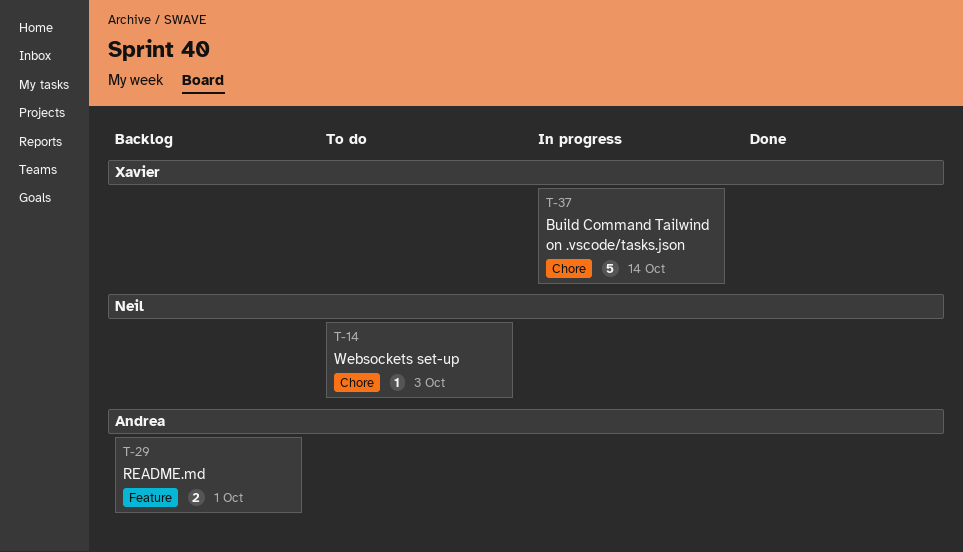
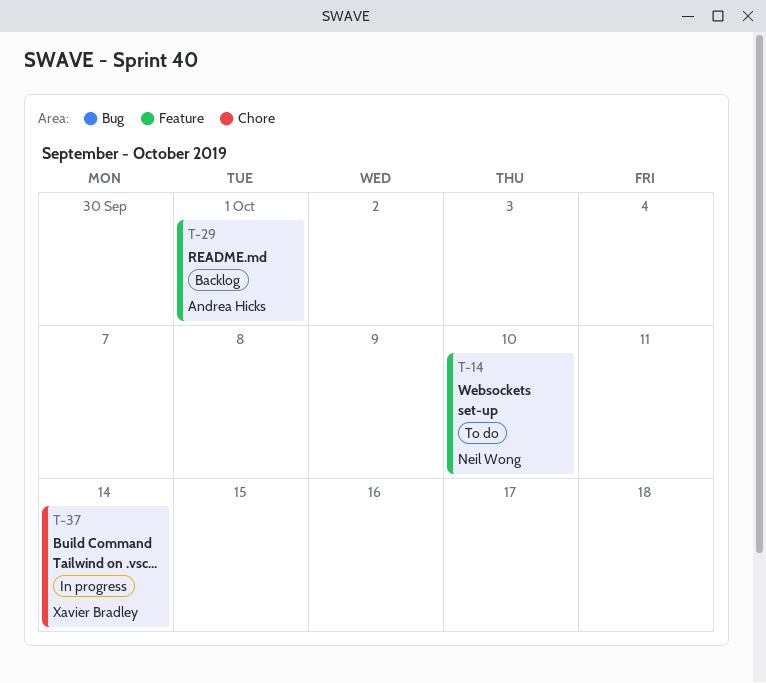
T-14, label: Chore -> Feature
T-14, due: Oct 3 -> Oct 10

